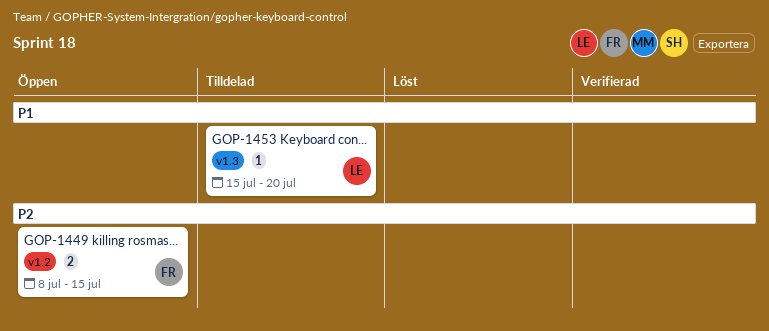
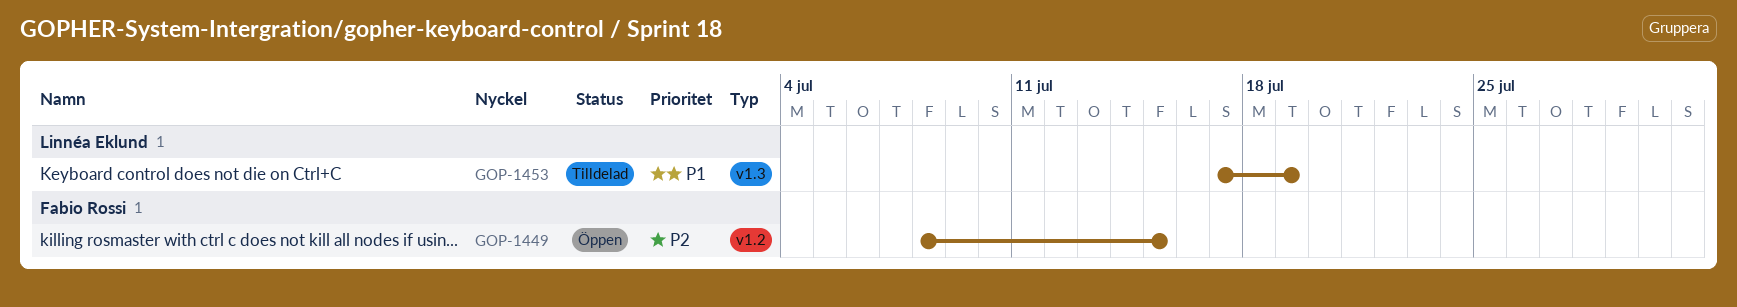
GOP-1453, start: Jul 15 -> Jul 17
GOP-1453, due: Jul 20 -> Jul 19

